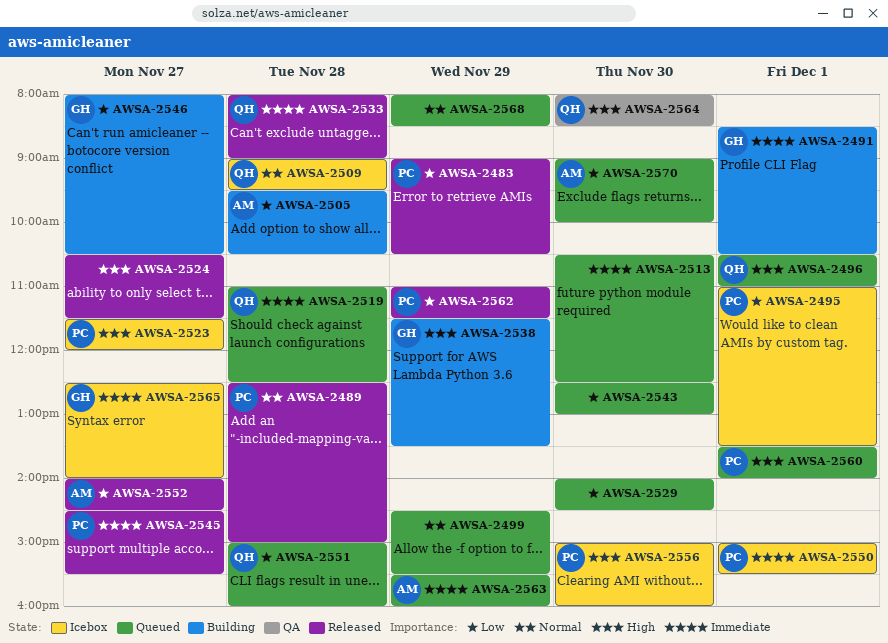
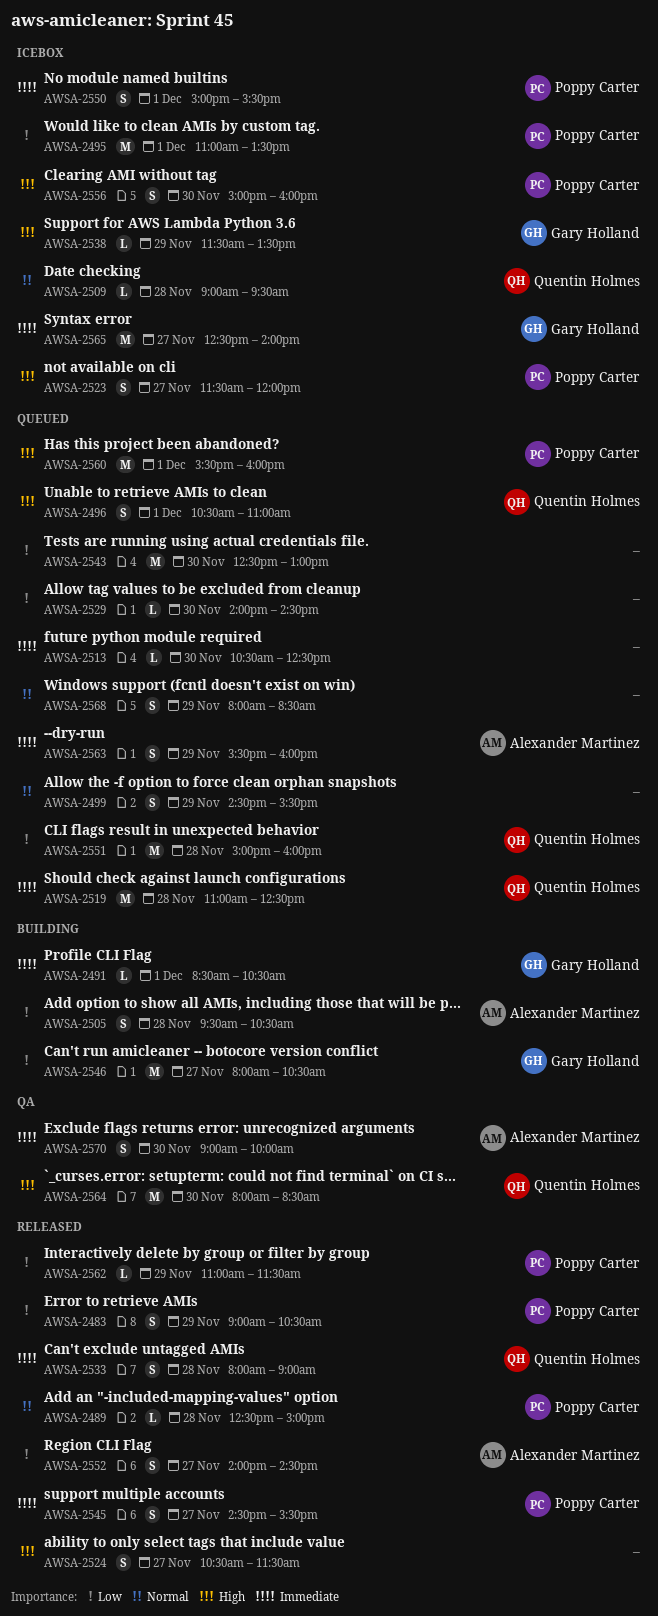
AWSA-2538, status: Building -> Icebox
AWSA-2560, begins: 13:30 -> 15:30
AWSA-2560, ends: 14:00 -> 16:00
AWSA-2570, status: Queued -> QA
AWSA-2570, priority: Low -> Immediate

